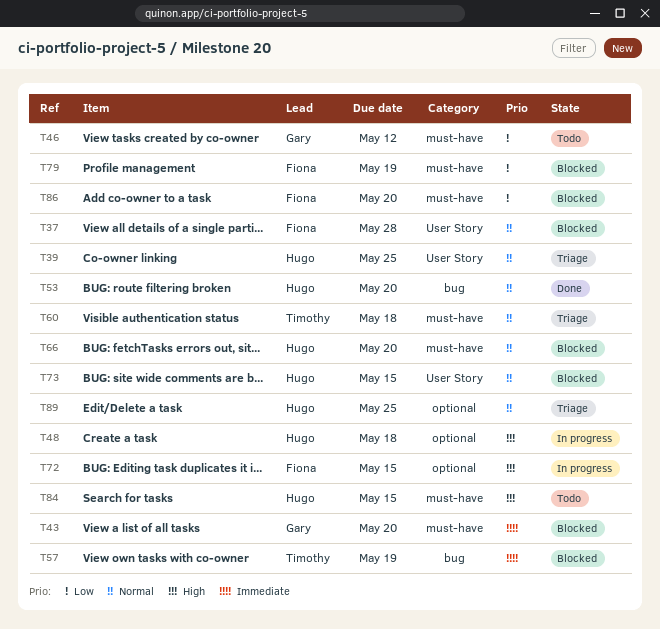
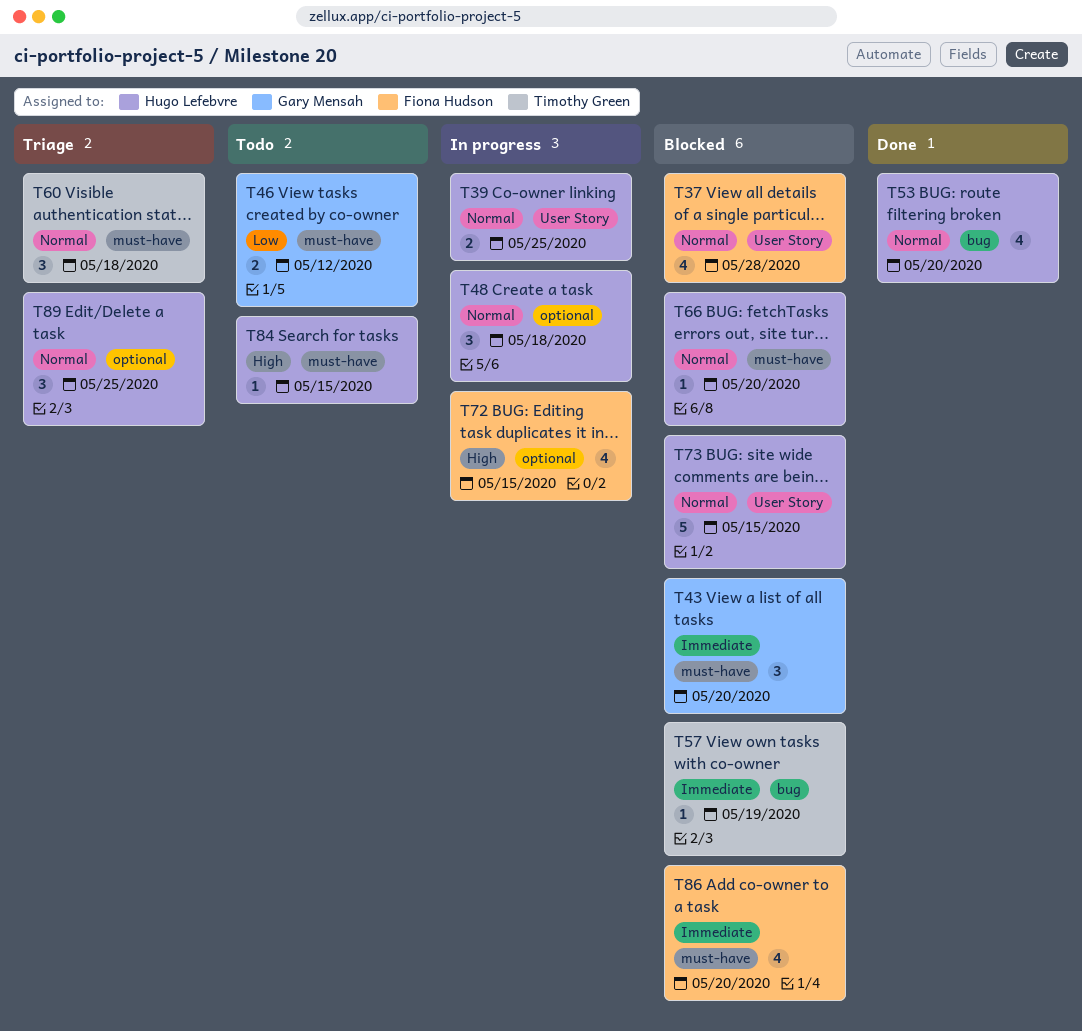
T39, status: Triage -> In progress
T48, priority: High -> Normal
T79: present -> none
T86, priority: Low -> Immediate

